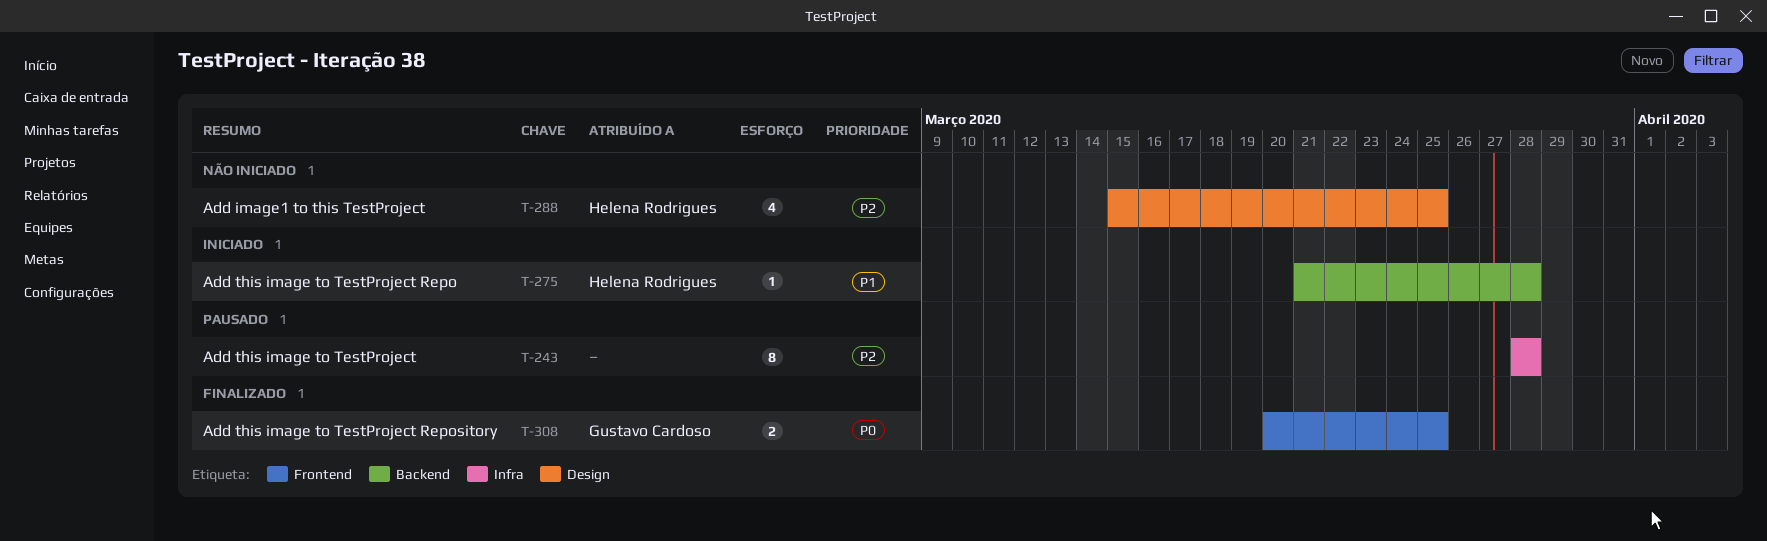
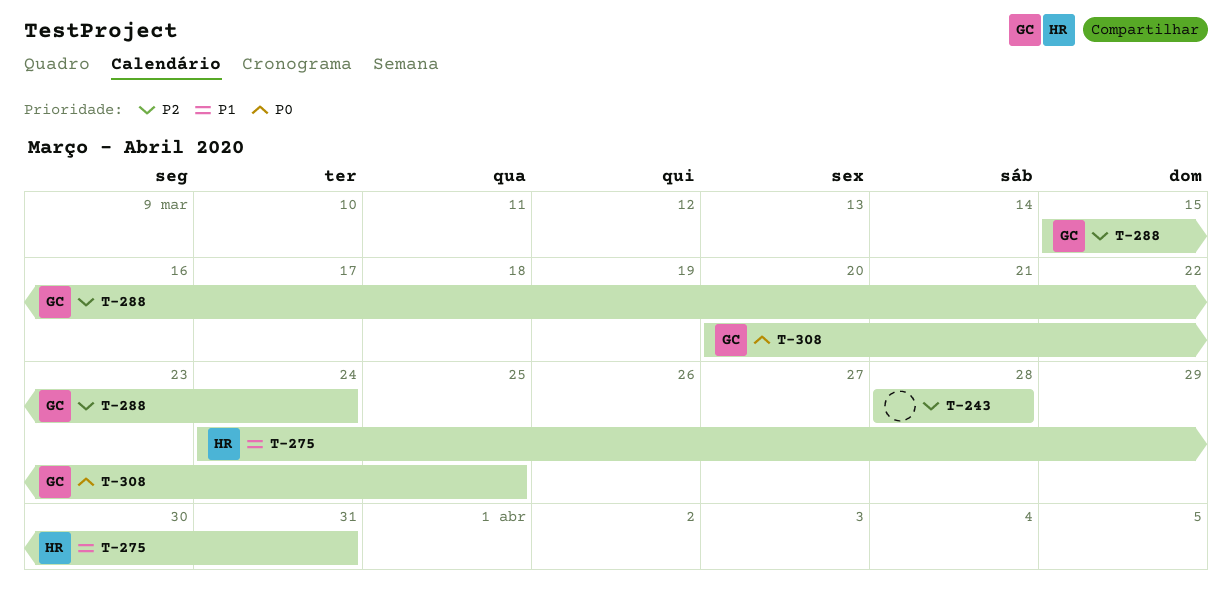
T-275, start: Mar 21 -> Mar 24
T-275, due: Mar 28 -> Mar 31
T-288, owner: Helena Rodrigues -> Gustavo Cardoso
T-288, due: Mar 25 -> Mar 24

